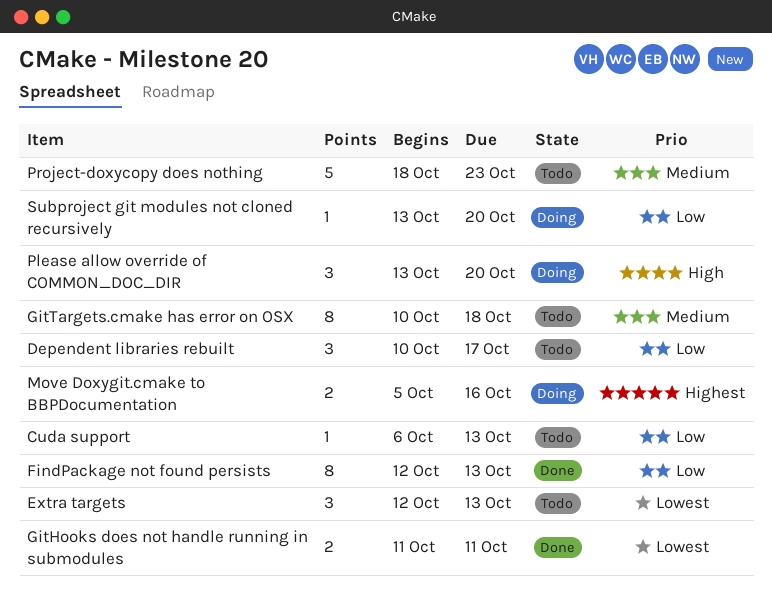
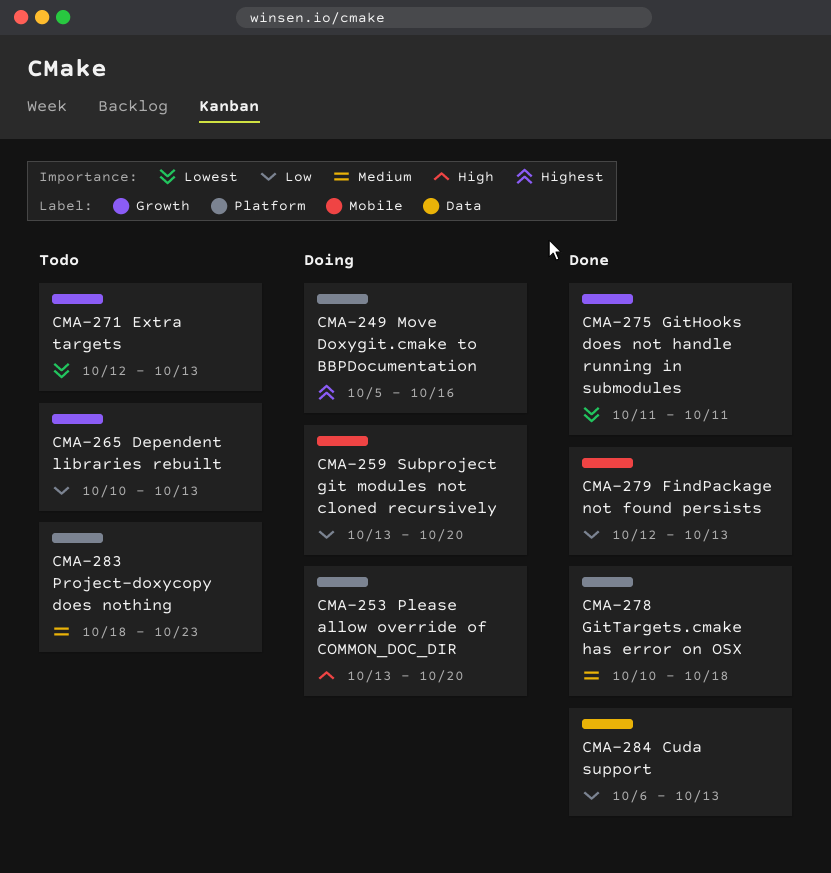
Cuda support, status: Todo -> Done
Dependent libraries rebuilt, due: Oct 17 -> Oct 13
GitTargets.cmake has error on OSX, status: Todo -> Done

